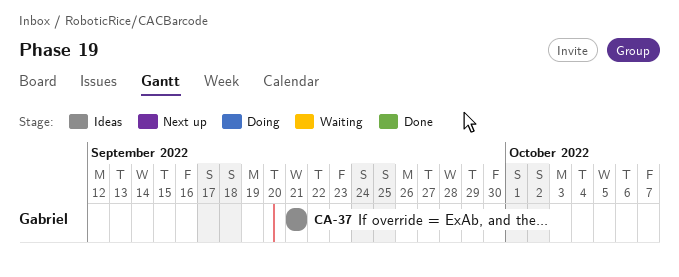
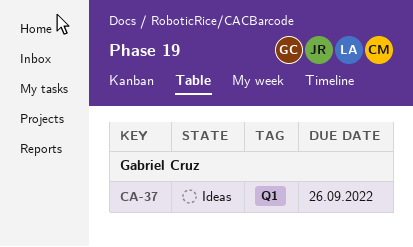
CA-37, due: Sep 21 -> Sep 26

